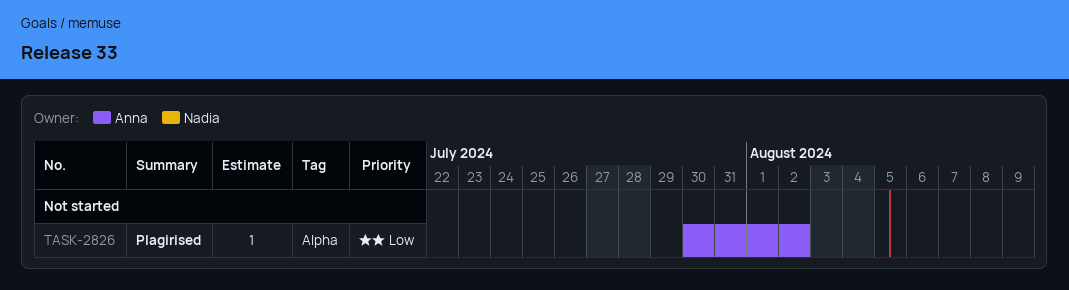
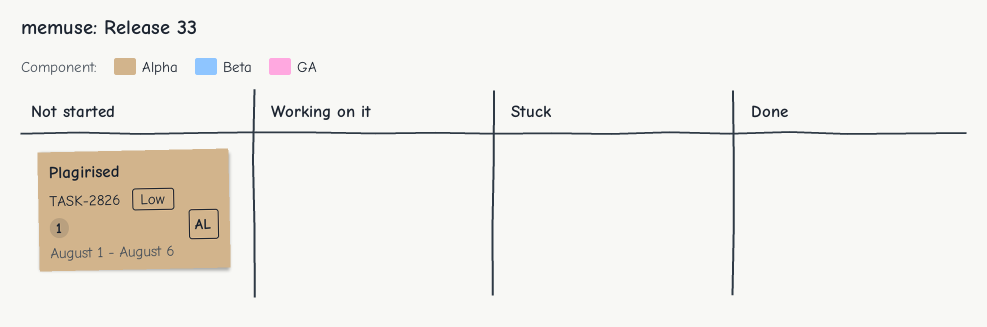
TASK-2826, start: Jul 30 -> Aug 1
TASK-2826, due: Aug 2 -> Aug 6

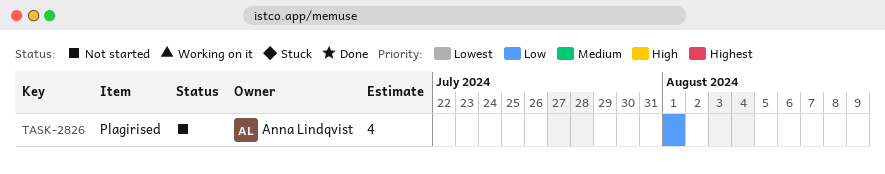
TASK-2826, estimate: 1 -> 4
TASK-2826, due: Aug 6 -> Aug 1

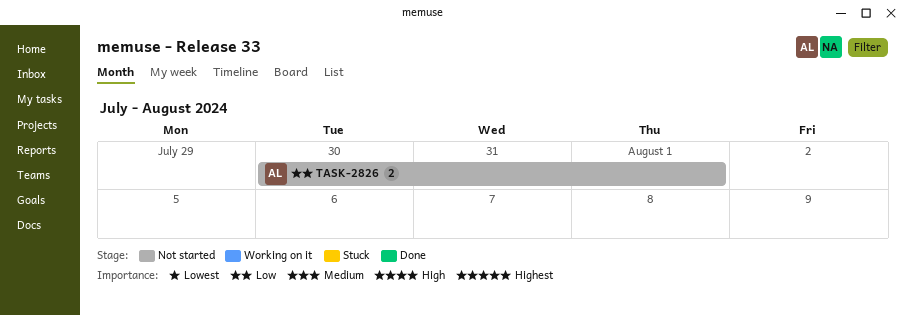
TASK-2826, estimate: 4 -> 2
TASK-2826, start: Aug 1 -> Jul 30

